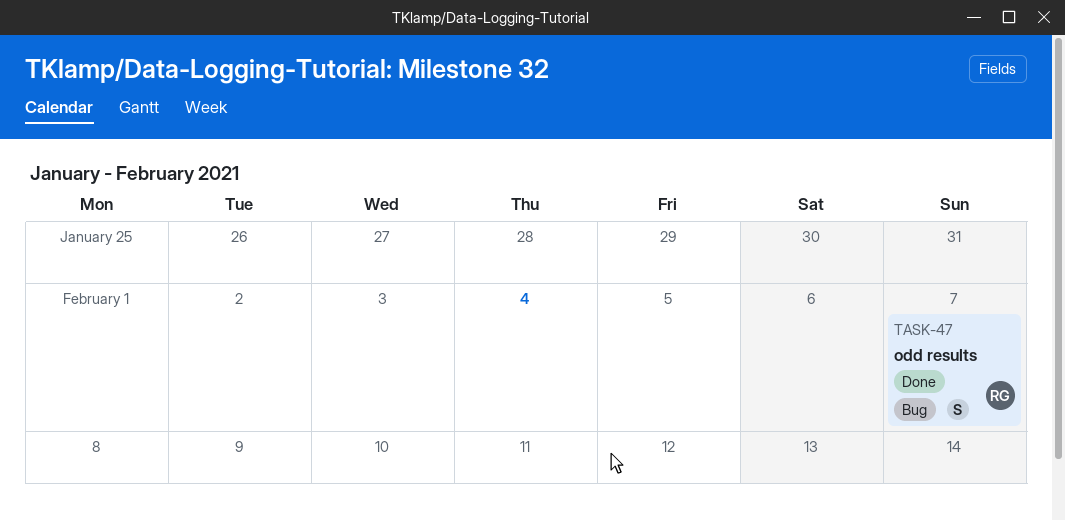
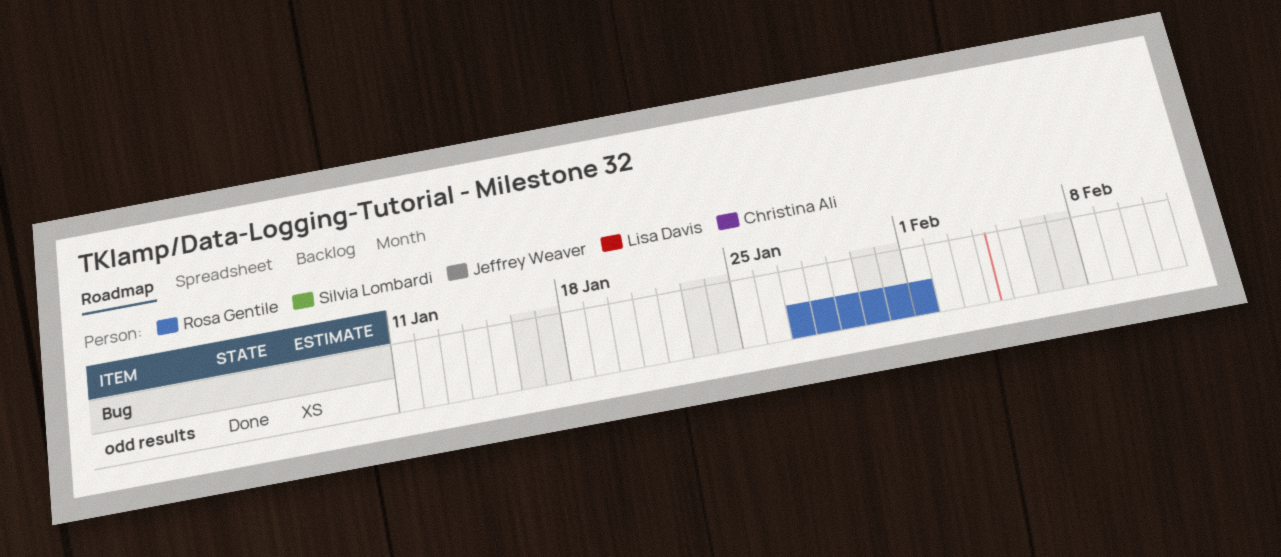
odd results, estimate: S -> XS
odd results, due: Feb 7 -> Feb 1

